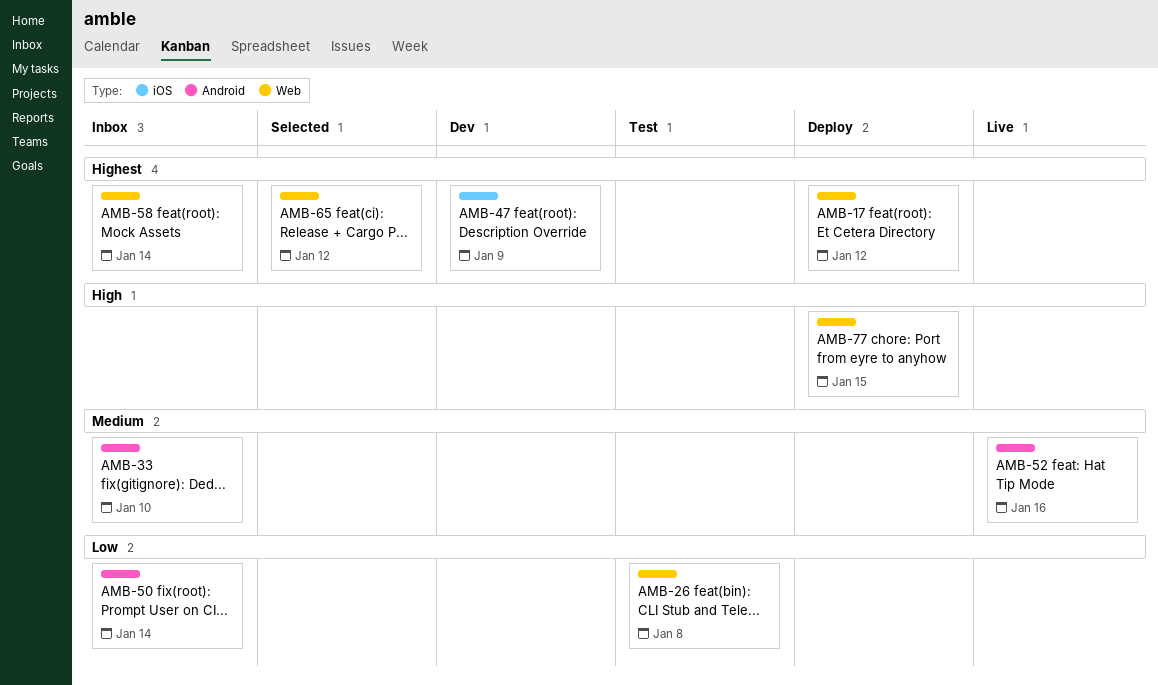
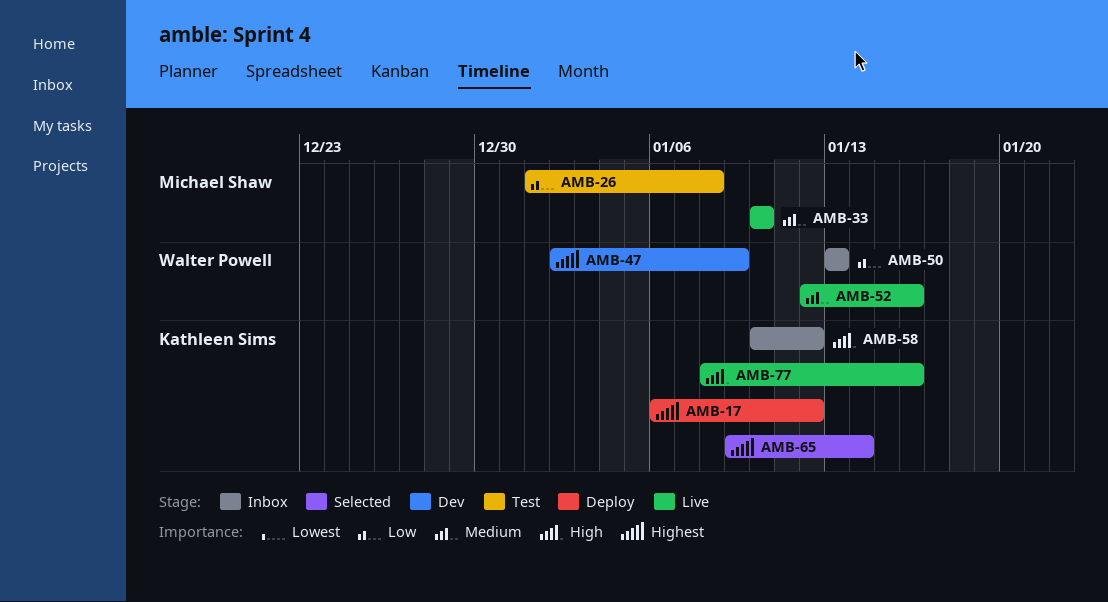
AMB-33, status: Inbox -> Live
AMB-50, due: Jan 14 -> Jan 13
AMB-58, priority: Highest -> High
AMB-58, due: Jan 14 -> Jan 12
AMB-65, due: Jan 12 -> Jan 14
AMB-77, status: Deploy -> Live
AMB-77, due: Jan 15 -> Jan 16

